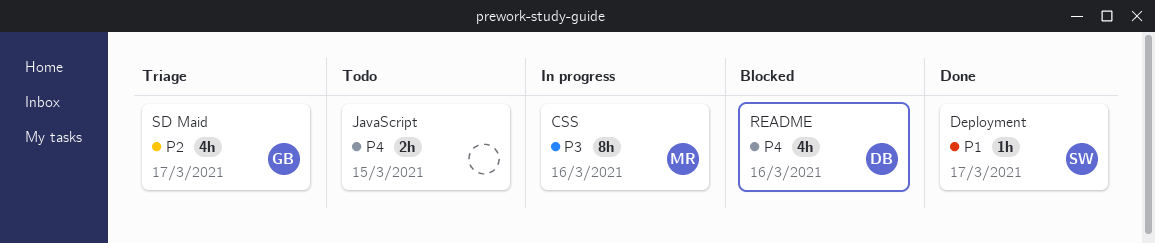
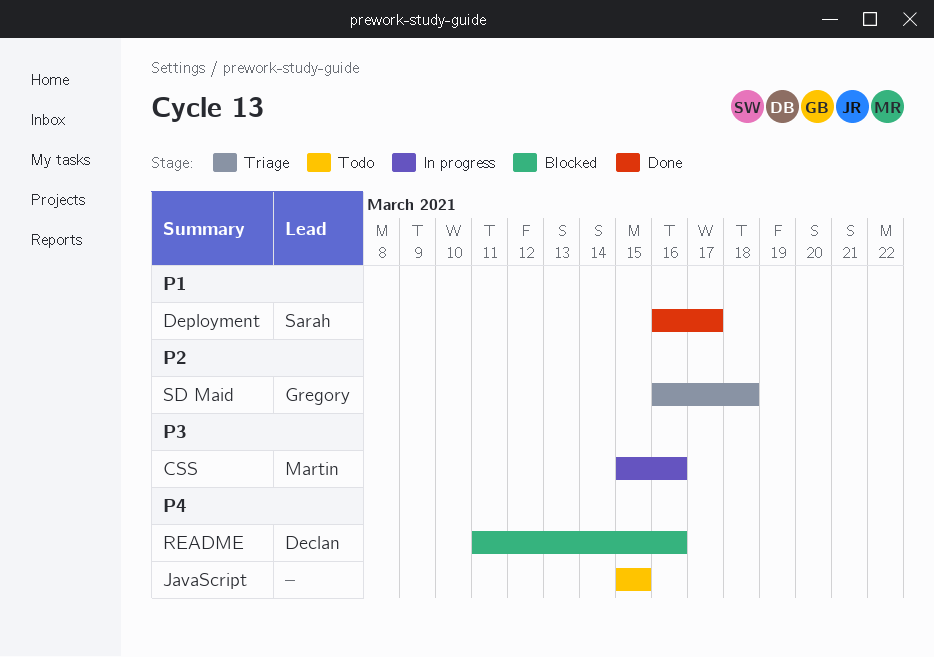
SD Maid, due: Mar 17 -> Mar 18

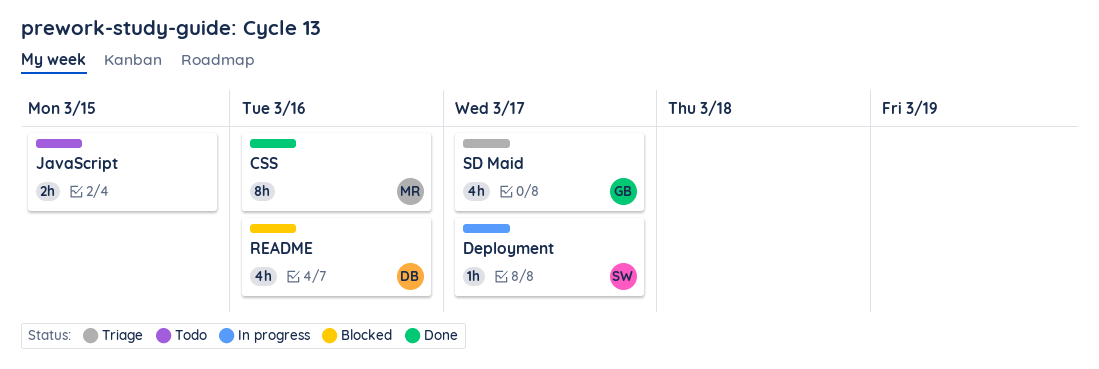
CSS, status: In progress -> Done
Deployment, status: Done -> In progress
SD Maid, due: Mar 18 -> Mar 17

